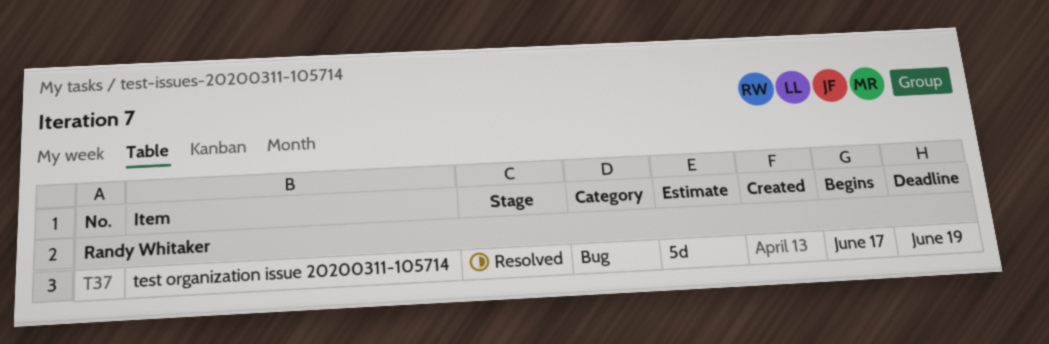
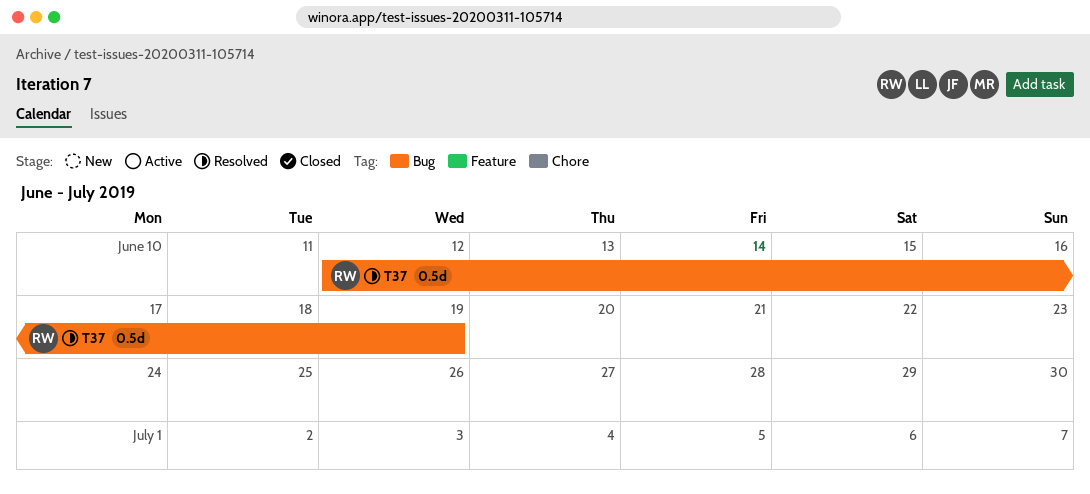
T37, estimate: 5d -> 0.5d
T37, start: Jun 17 -> Jun 12

